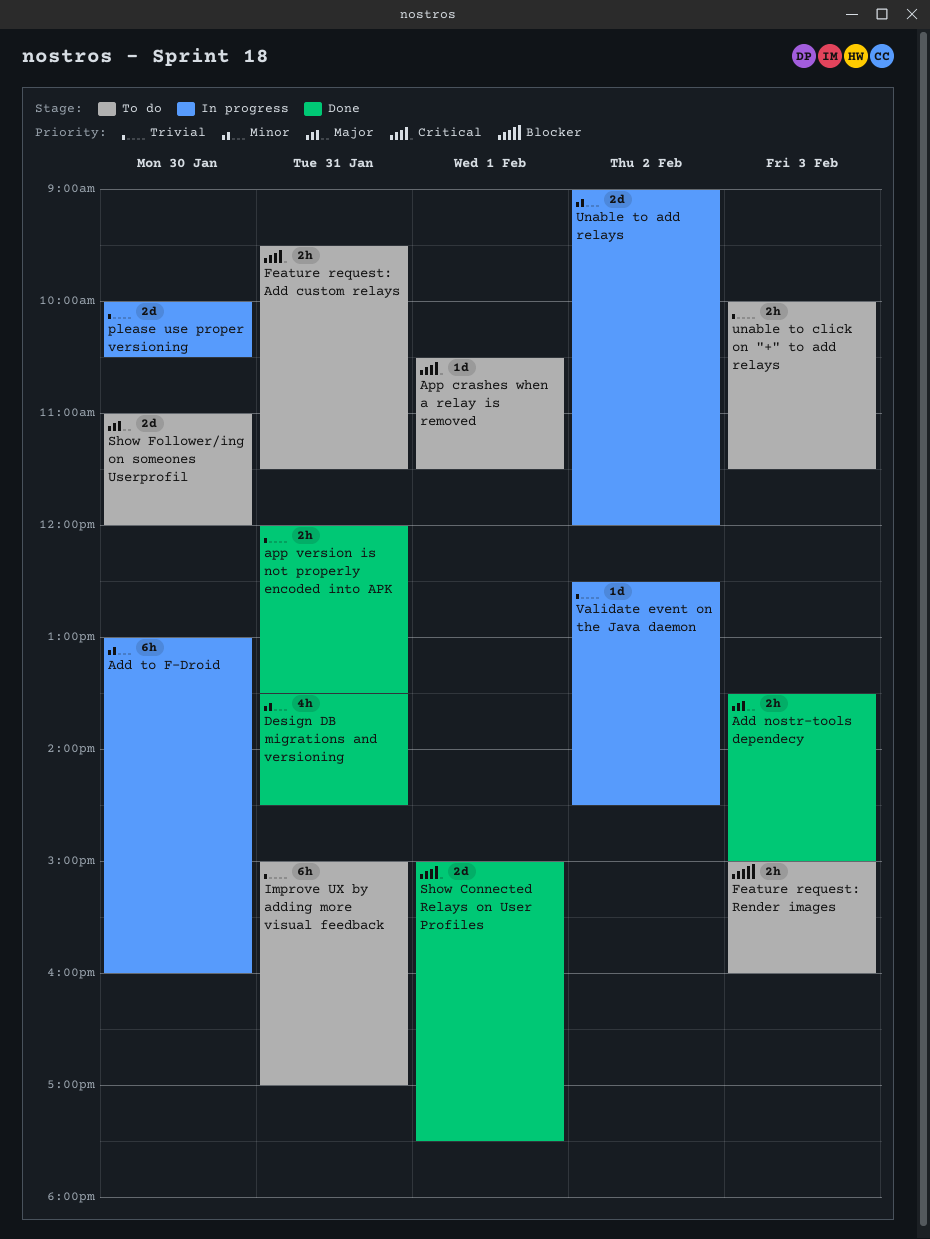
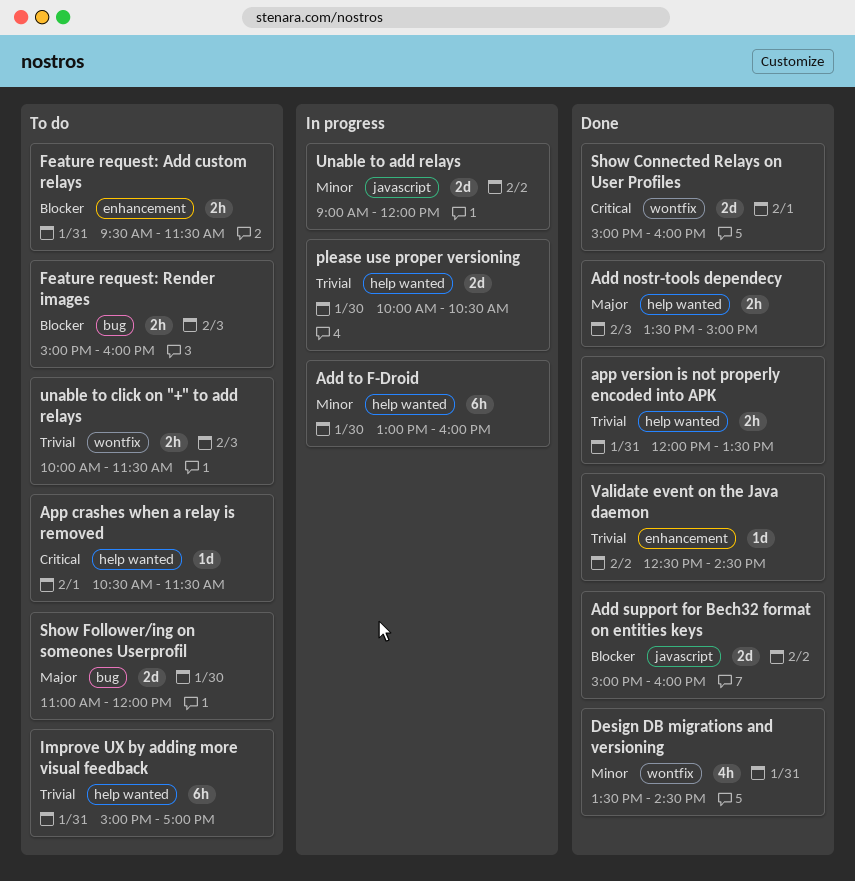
Add support for Bech32 format on entities keys: none -> present
Feature request: Add custom relays, priority: Critical -> Blocker
Show Connected Relays on User Profiles, ends: 17:30 -> 16:00
Validate event on the Java daemon, status: In progress -> Done

